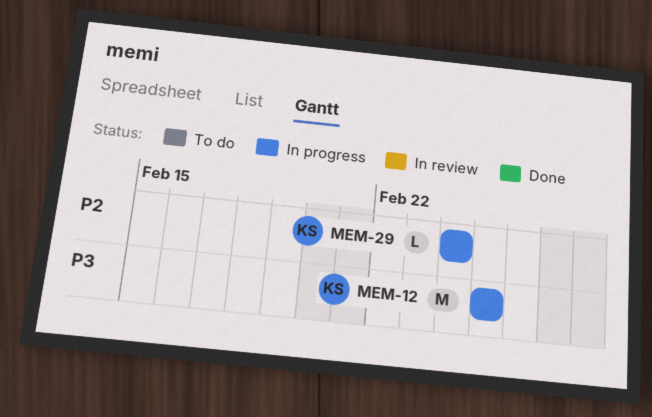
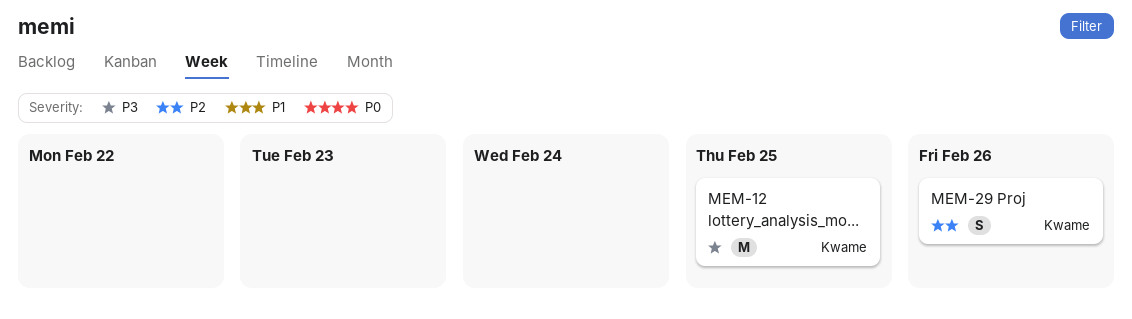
MEM-29, estimate: L -> S
MEM-29, due: Feb 24 -> Feb 26

